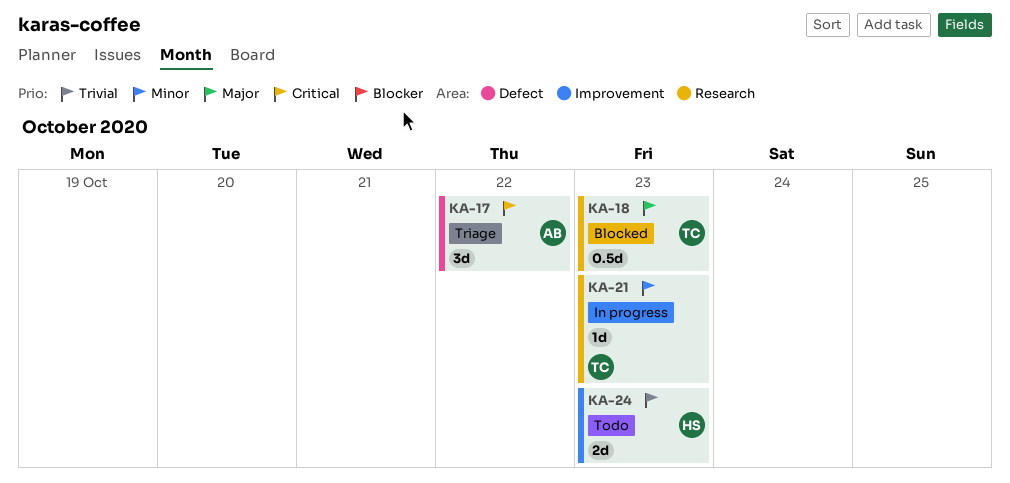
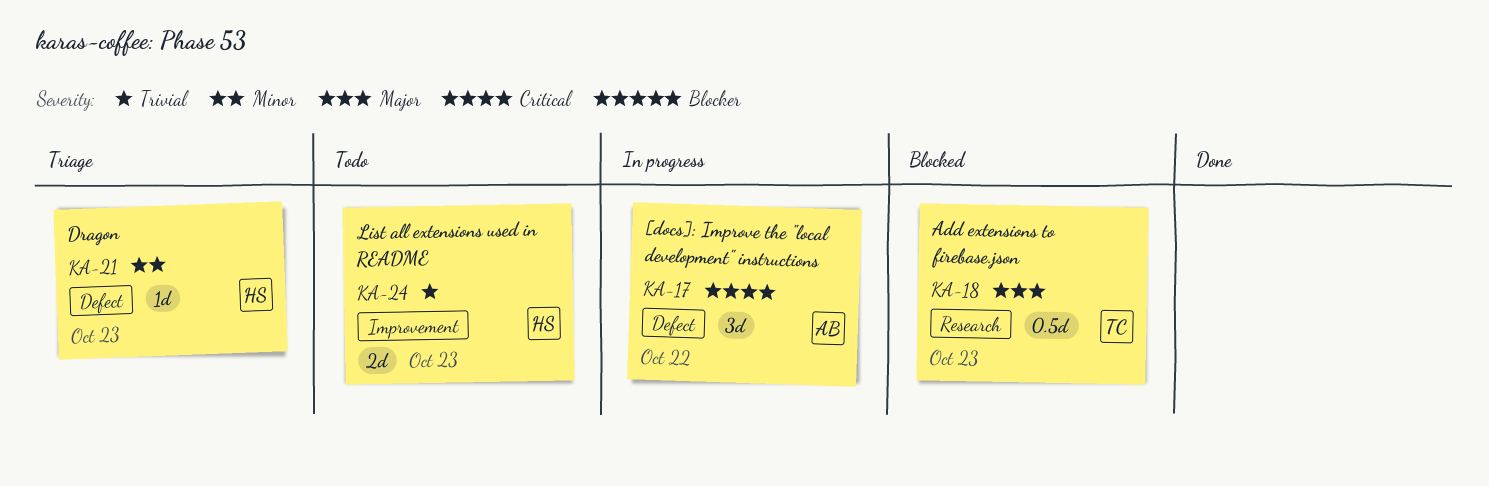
KA-17, status: Triage -> In progress
KA-21, status: In progress -> Triage
KA-21, owner: TC -> HS
KA-21, label: Research -> Defect

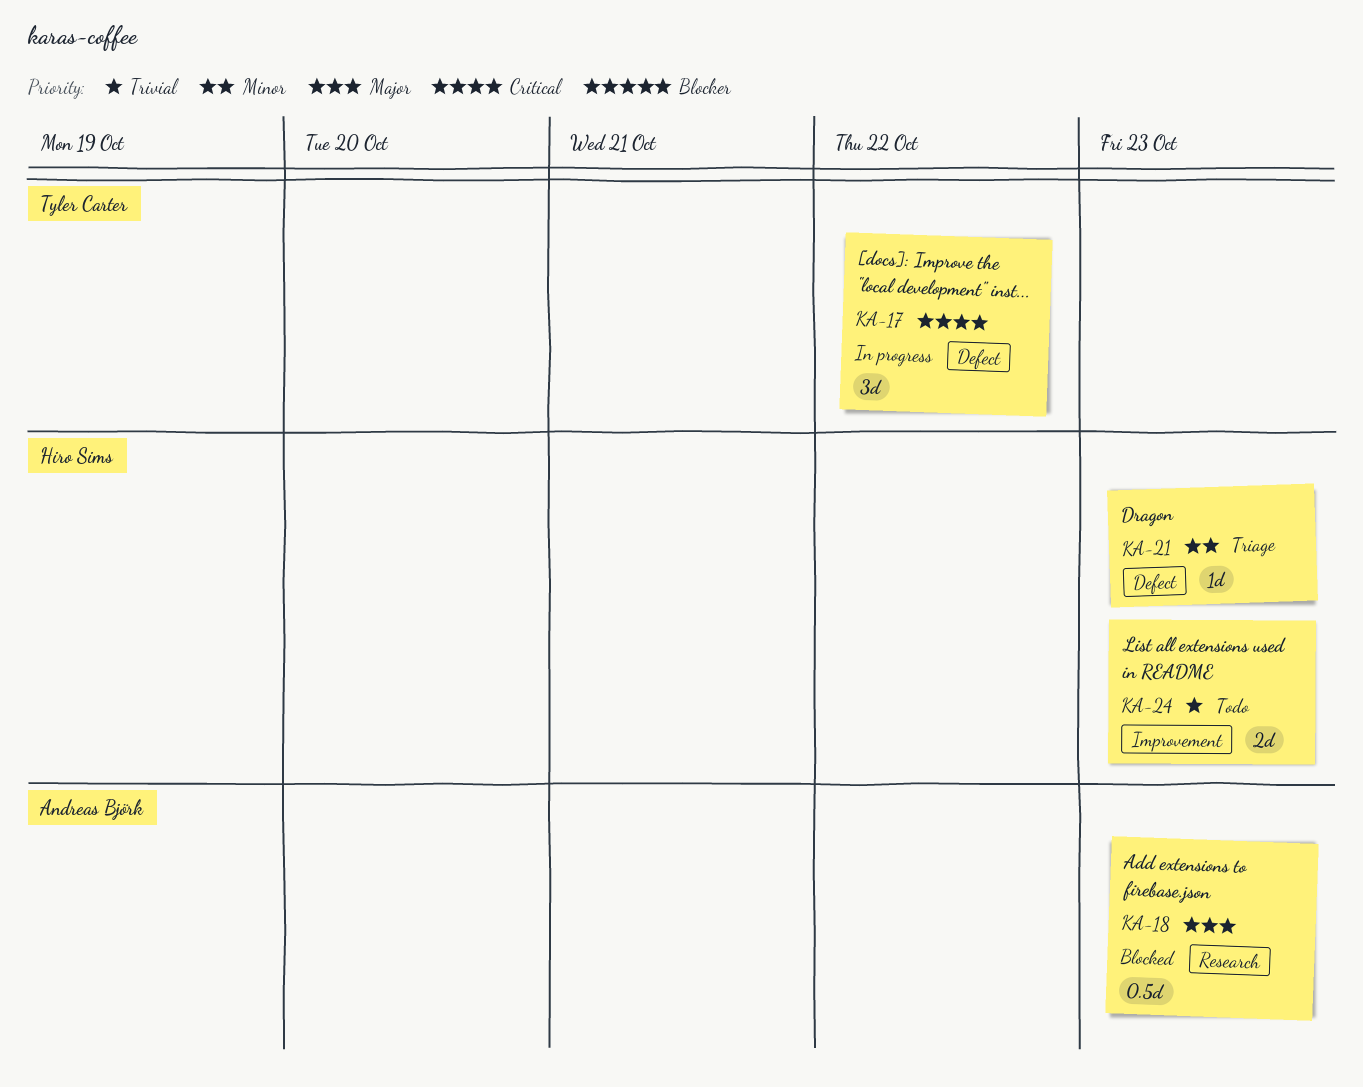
KA-17, owner: Andreas Björk -> Tyler Carter
KA-18, owner: Tyler Carter -> Andreas Björk

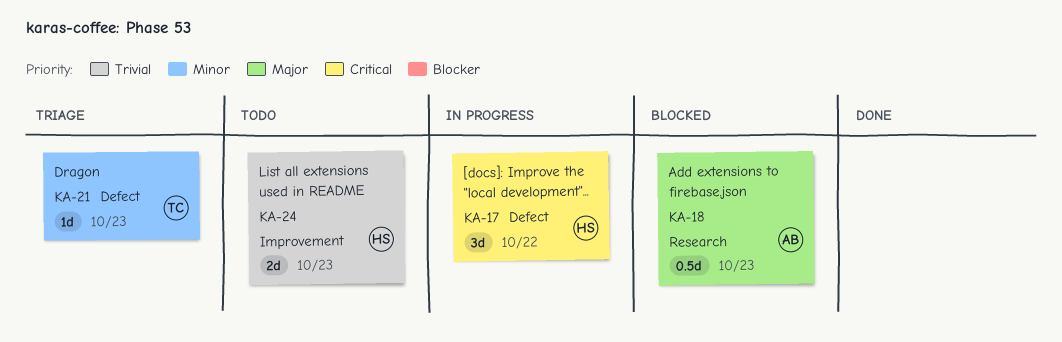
KA-17, owner: Tyler Carter -> Hiro Sims
KA-21, owner: Hiro Sims -> Tyler Carter

